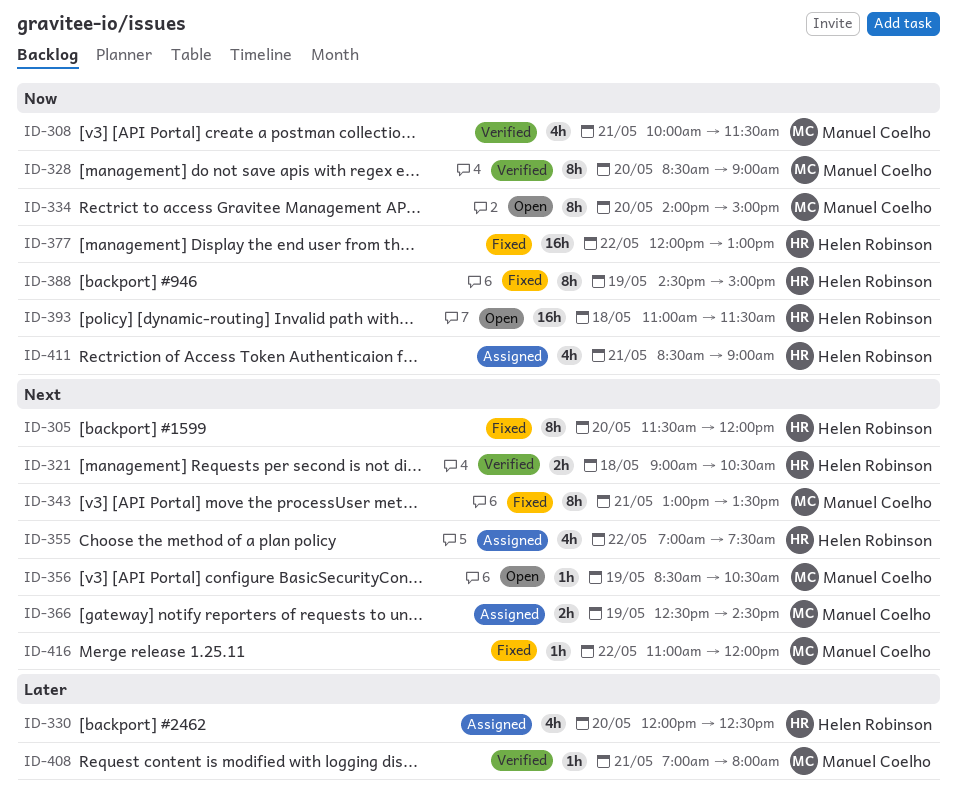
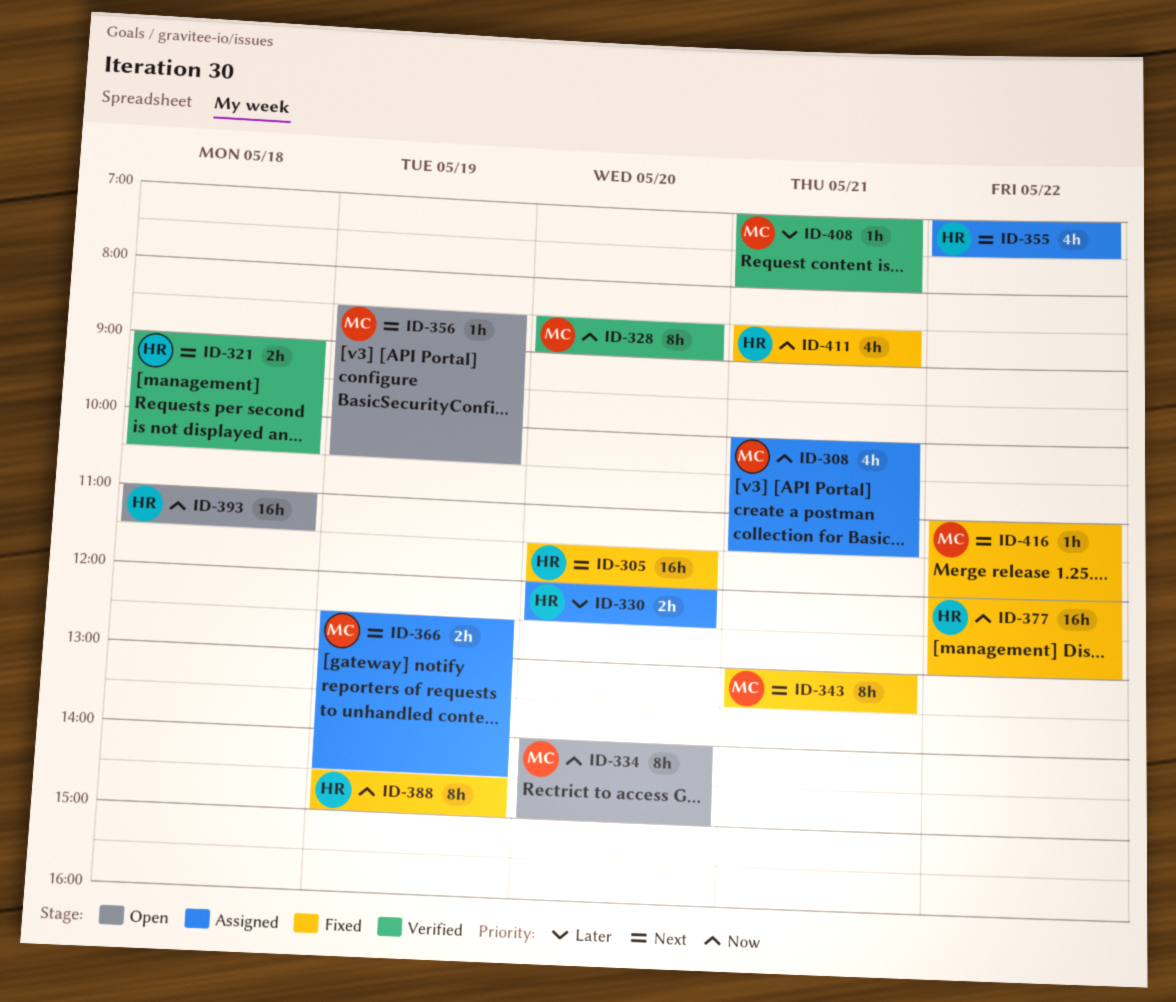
ID-305, estimate: 8h -> 16h
ID-308, status: Verified -> Assigned
ID-330, estimate: 4h -> 2h
ID-411, status: Assigned -> Fixed

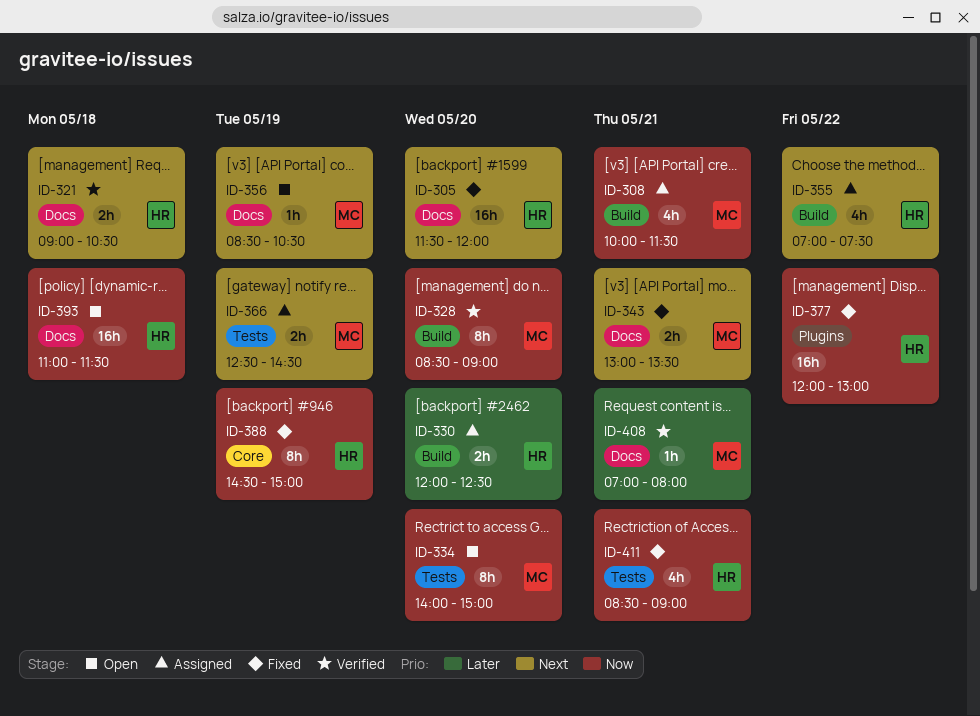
ID-343, estimate: 8h -> 2h
ID-416: present -> none

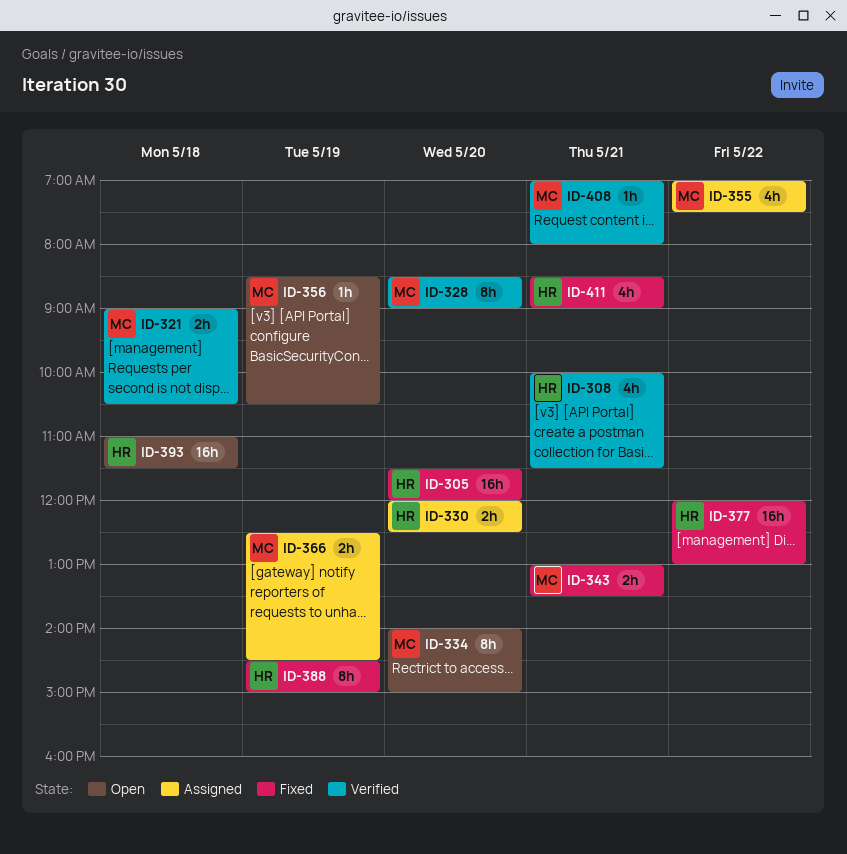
ID-308, status: Assigned -> Verified
ID-308, owner: MC -> HR
ID-321, owner: HR -> MC
ID-355, owner: HR -> MC

